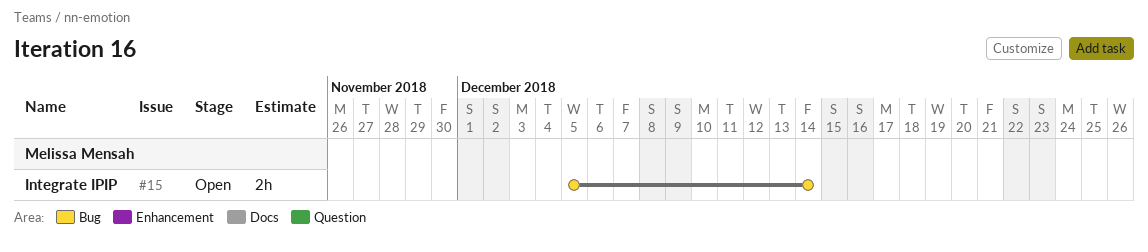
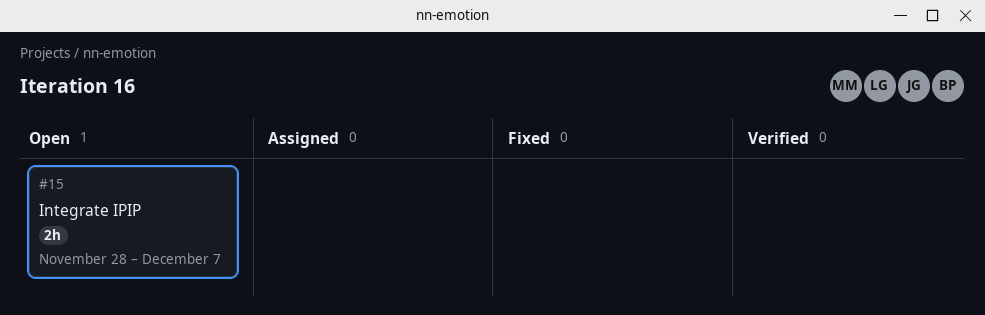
#15, start: Dec 5 -> Nov 28
#15, due: Dec 14 -> Dec 7

